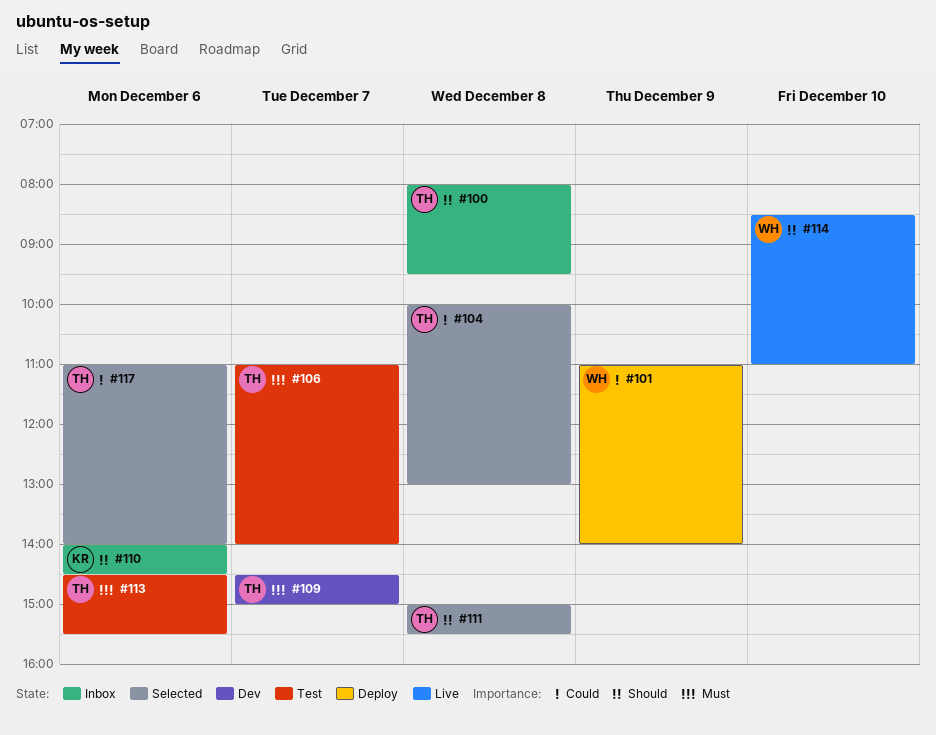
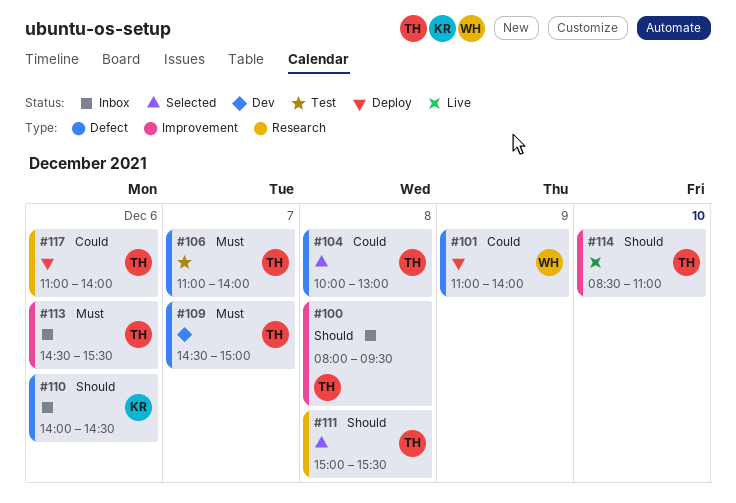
#113, status: Test -> Inbox
#114, owner: WH -> TH
#117, status: Selected -> Deploy

